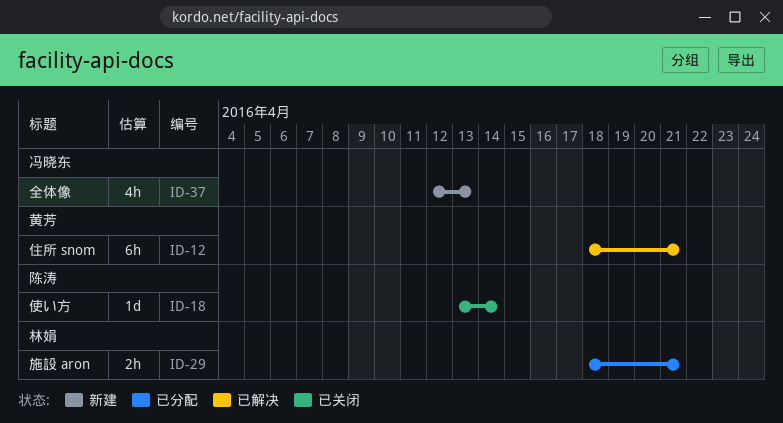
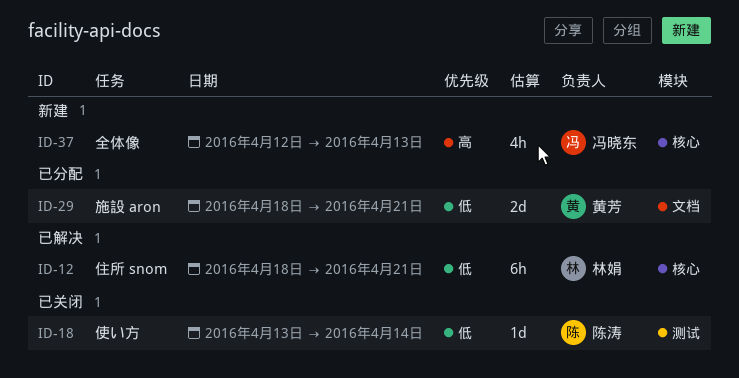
ID-12, owner: 黄芳 -> 林娟
ID-29, owner: 林娟 -> 黄芳
ID-29, estimate: 2h -> 2d

